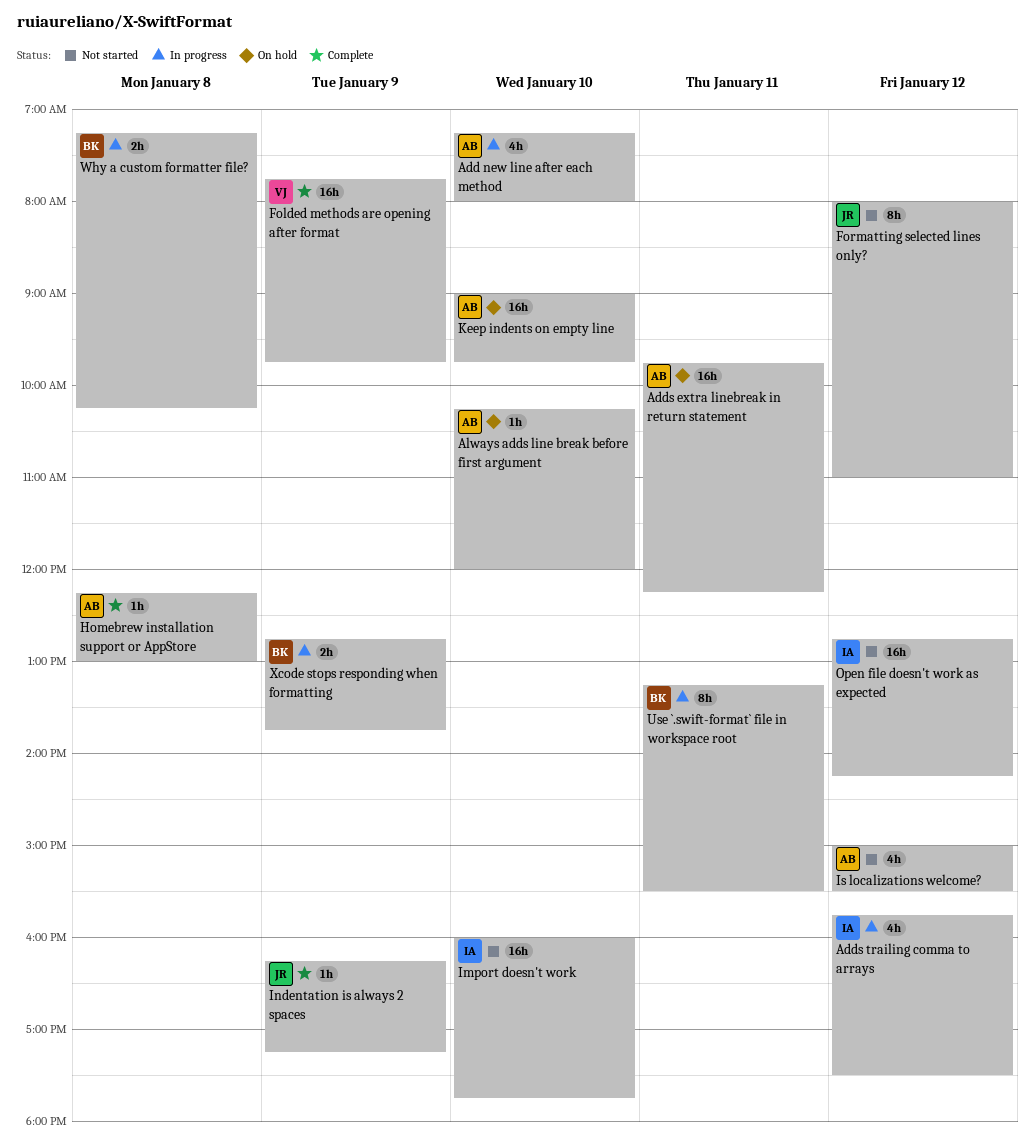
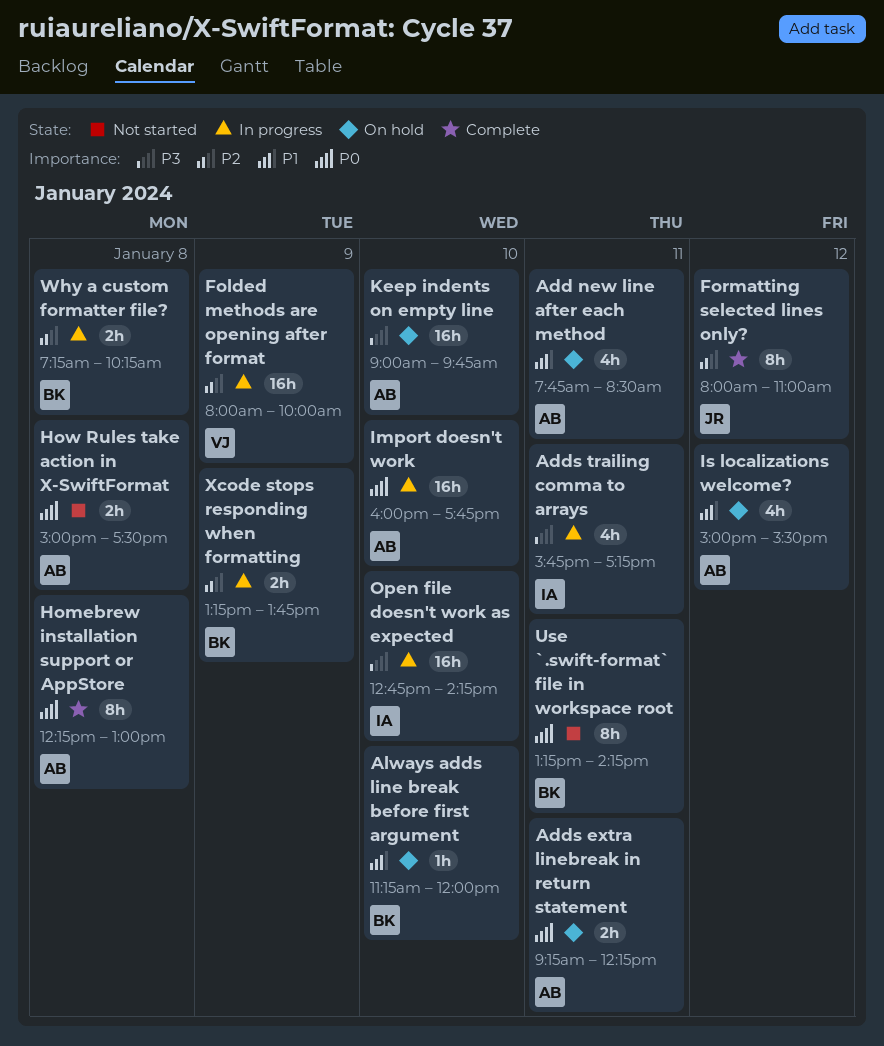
Add new line after each method, status: In progress -> On hold
Add new line after each method, day: Jan 10 -> Jan 11
Add new line after each method, begins: 07:15 -> 07:45
Add new line after each method, ends: 08:00 -> 08:30
Adds extra linebreak in return statement, estimate: 16h -> 2h
Adds extra linebreak in return statement, begins: 09:45 -> 09:15
Adds trailing comma to arrays, day: Jan 12 -> Jan 11
Adds trailing comma to arrays, ends: 17:30 -> 17:15
Always adds line break before first argument, owner: AB -> BK
Always adds line break before first argument, begins: 10:15 -> 11:15
Folded methods are opening after format, status: Complete -> In progress
Folded methods are opening after format, begins: 07:45 -> 08:00
Folded methods are opening after format, ends: 09:45 -> 10:00
Formatting selected lines only?, status: Not started -> Complete
Homebrew installation support or AppStore, estimate: 1h -> 8h
How Rules take action in X-SwiftFormat: none -> present
Import doesn't work, status: Not started -> In progress
Import doesn't work, owner: IA -> AB
Indentation is always 2 spaces: present -> none
Is localizations welcome?, status: Not started -> On hold
Open file doesn't work as expected, status: Not started -> In progress
Open file doesn't work as expected, day: Jan 12 -> Jan 10
Use `.swift-format` file in workspace root, status: In progress -> Not started
Use `.swift-format` file in workspace root, ends: 15:30 -> 14:15
Xcode stops responding when formatting, begins: 12:45 -> 13:15

